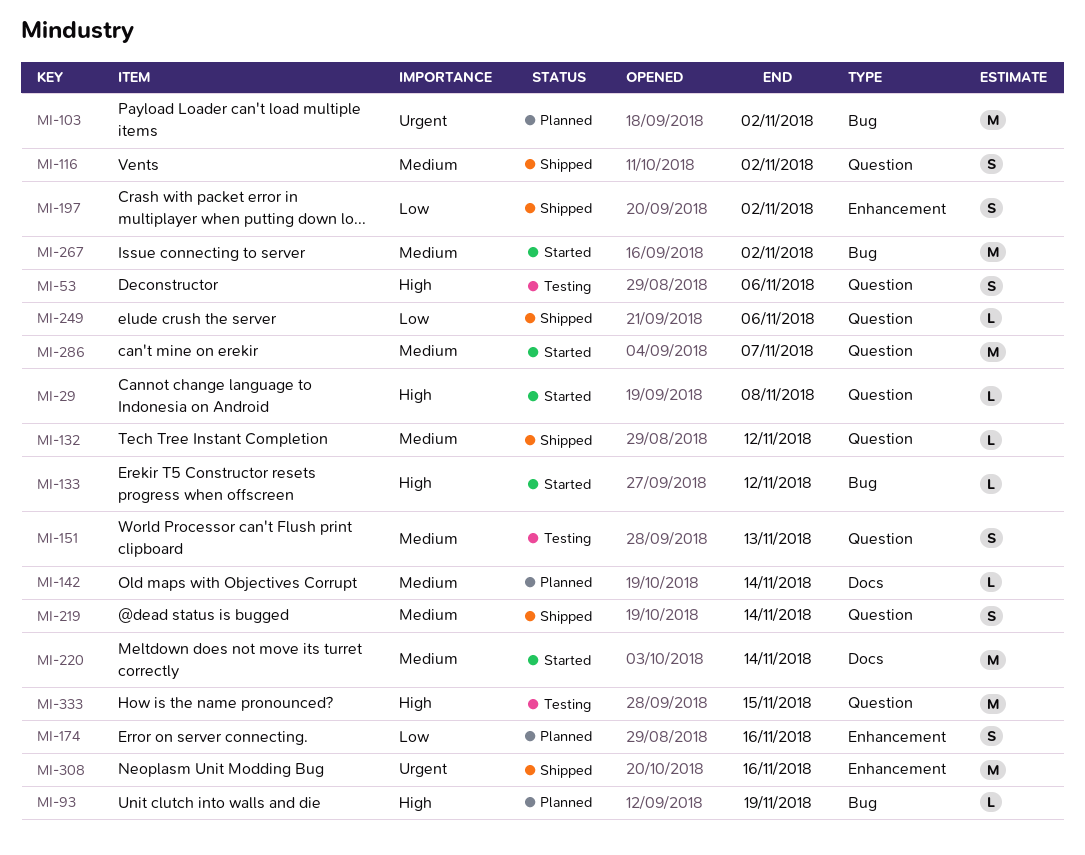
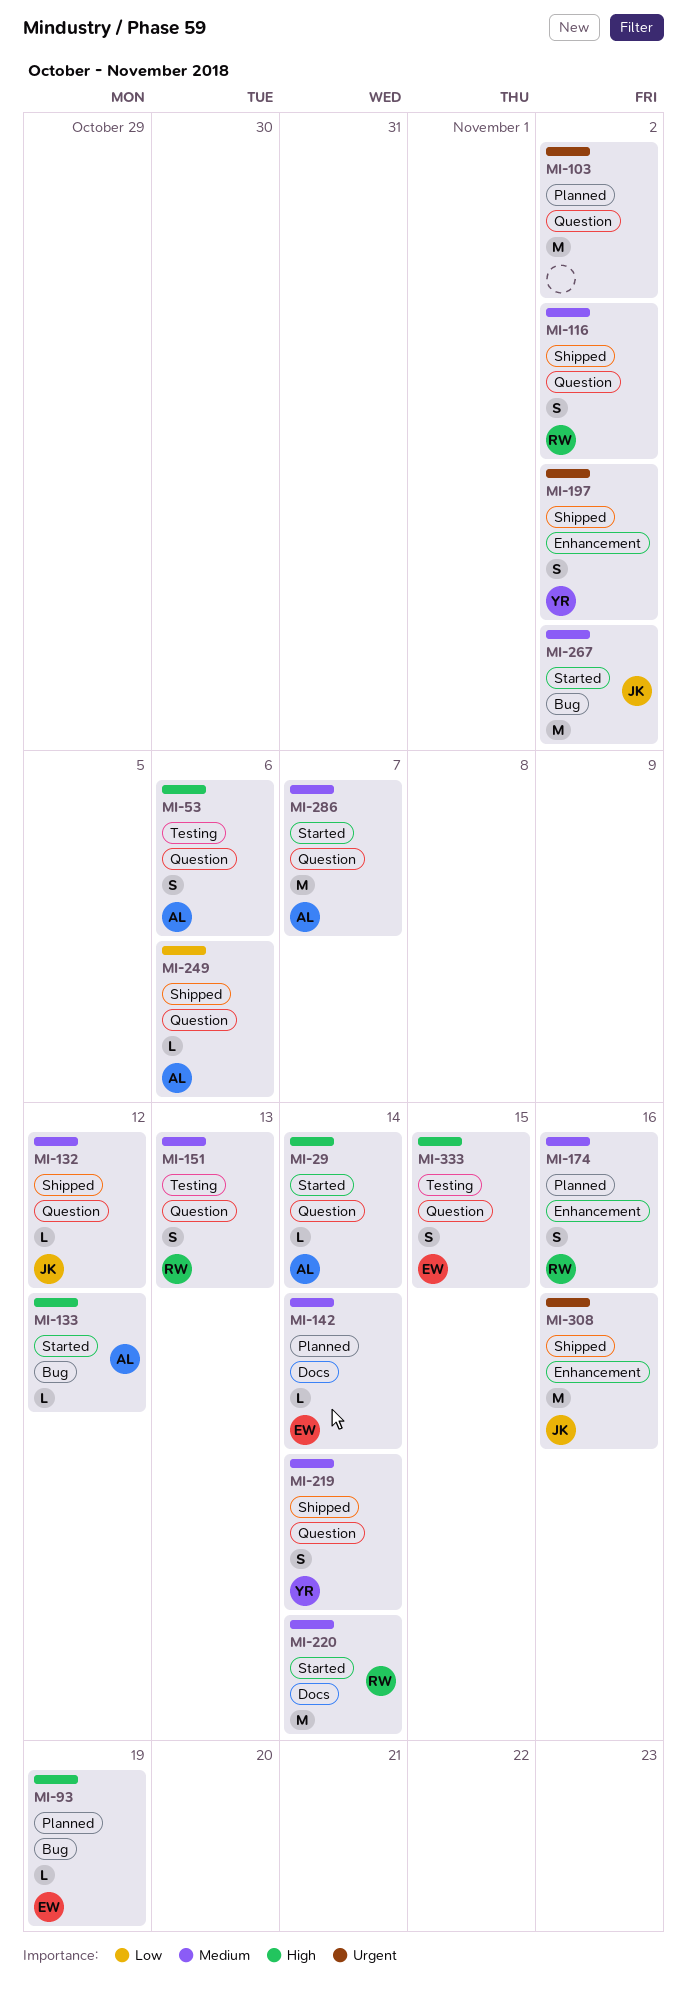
MI-29, due: Nov 8 -> Nov 14
MI-103, label: Bug -> Question
MI-174, priority: Low -> Medium
MI-197, priority: Low -> Urgent
MI-333, estimate: M -> S

